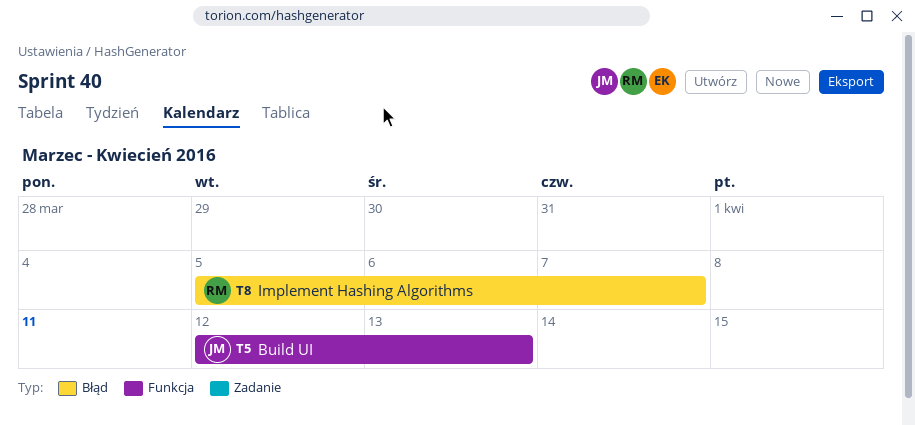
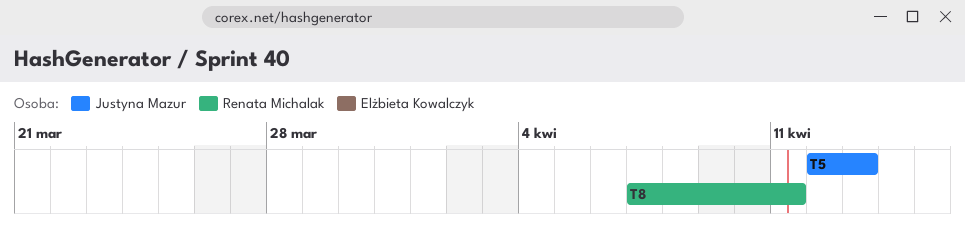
T8, start: Apr 5 -> Apr 7
T8, due: Apr 7 -> Apr 11

